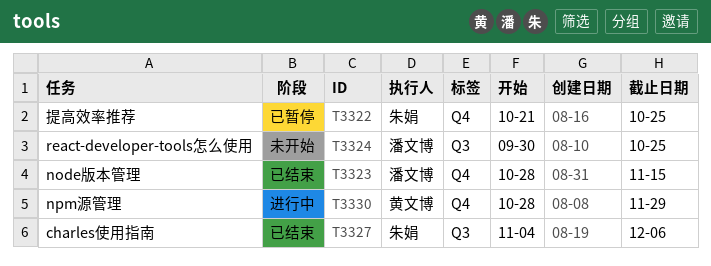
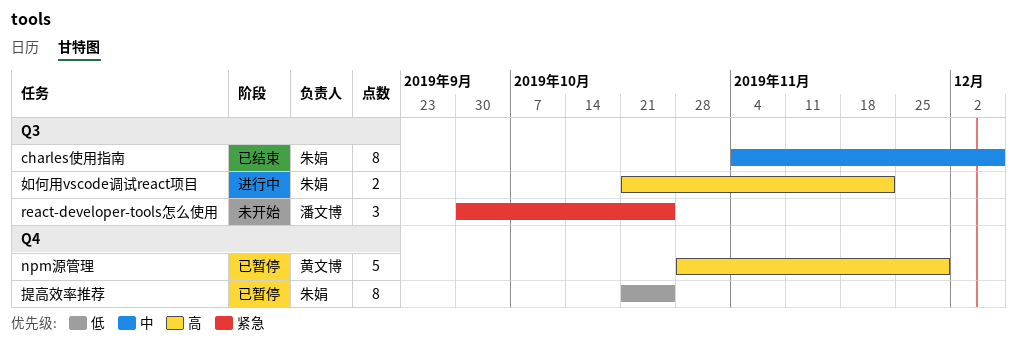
node版本管理: present -> none
npm源管理, status: 进行中 -> 已暂停
如何用vscode调试react项目: none -> present

